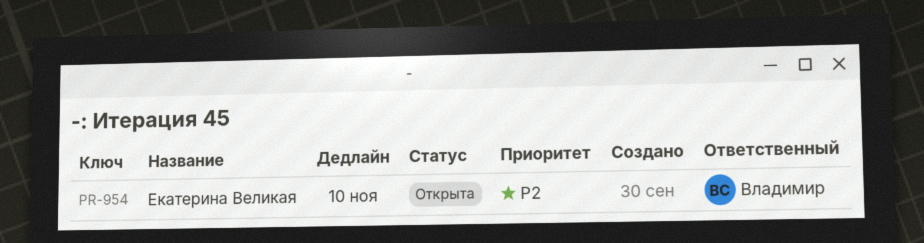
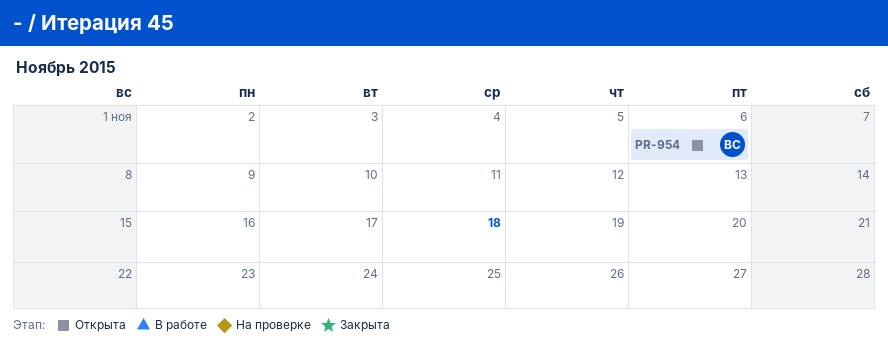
PR-954, due: Nov 10 -> Nov 6

